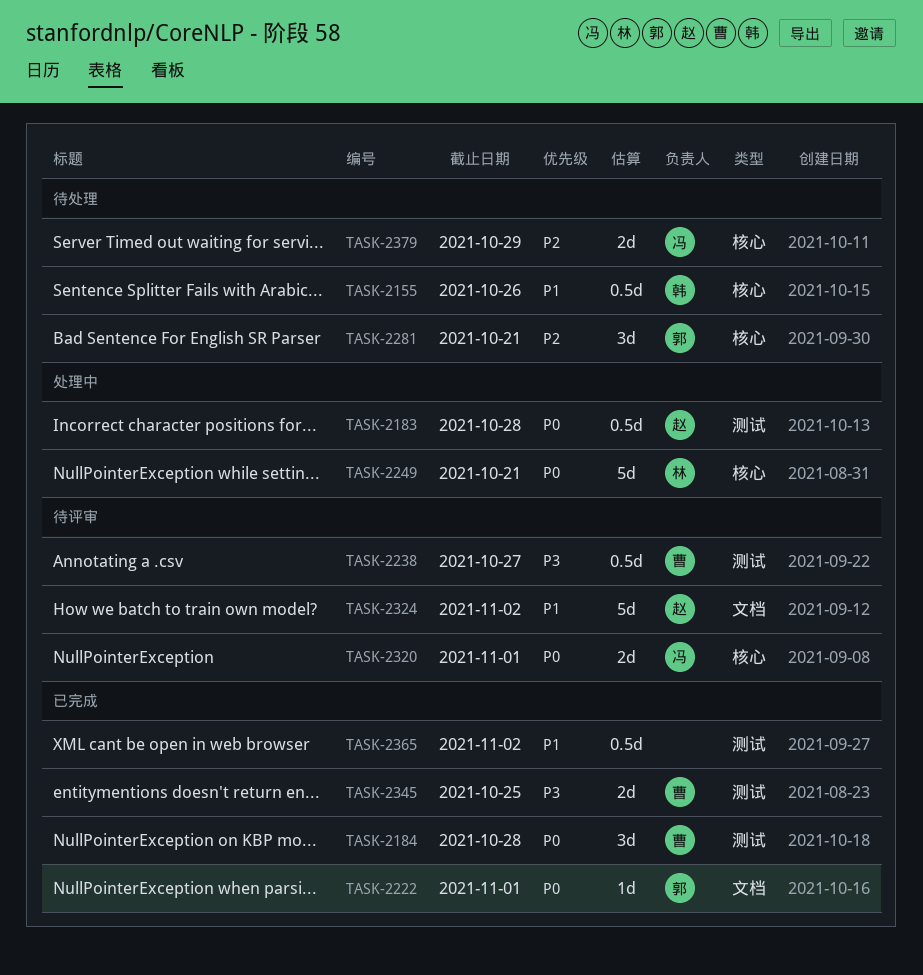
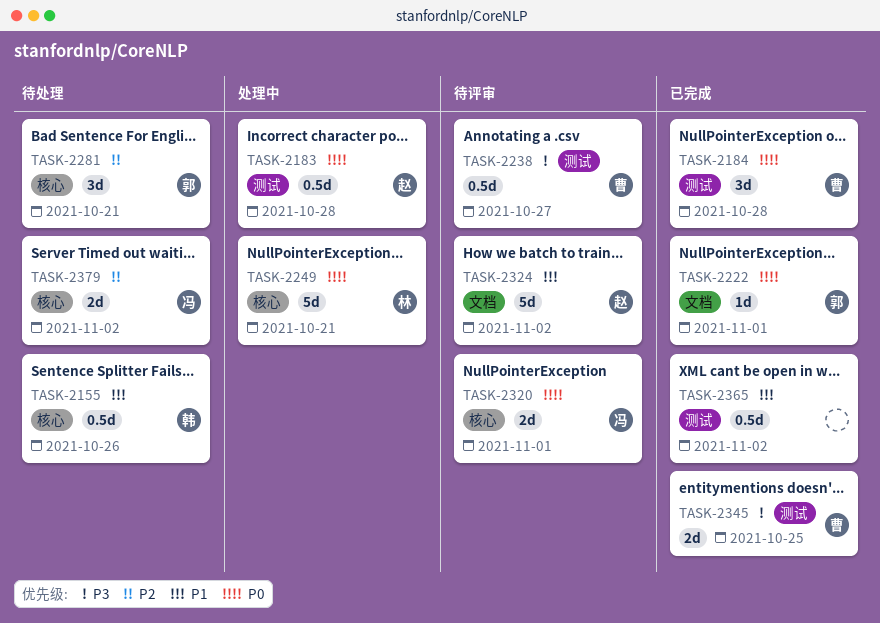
TASK-2379, due: Oct 29 -> Nov 2

